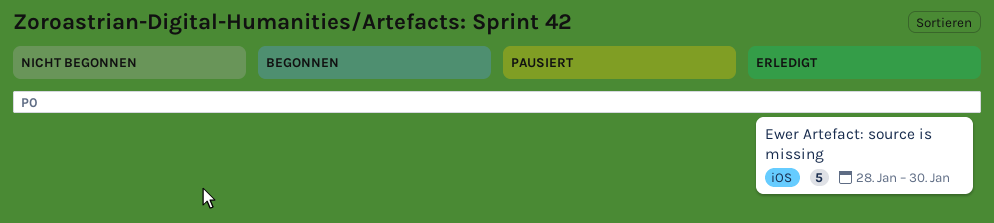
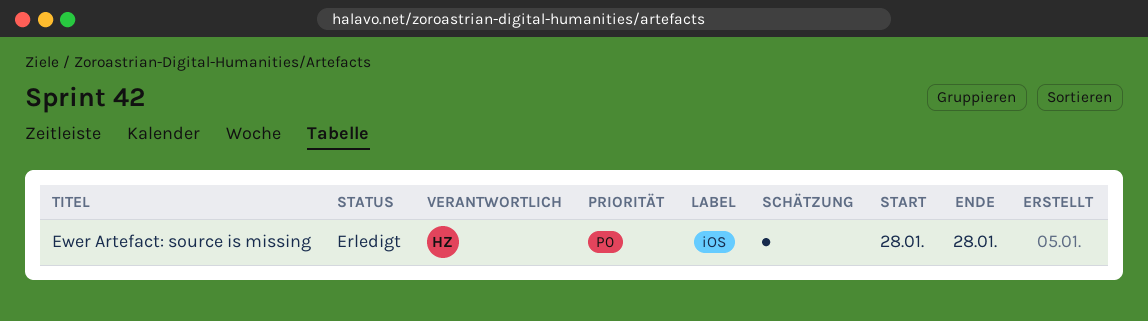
Ewer Artefact: source is missing, estimate: 5 -> 1
Ewer Artefact: source is missing, due: Jan 30 -> Jan 28

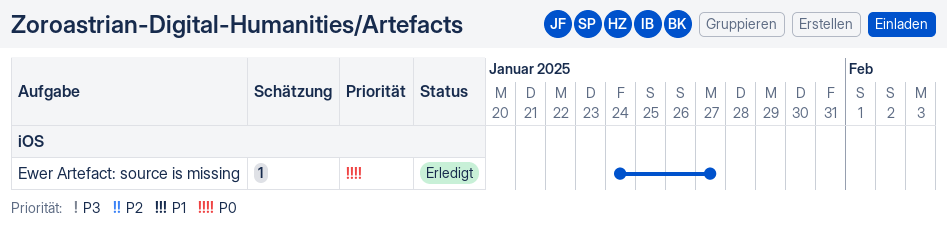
Ewer Artefact: source is missing, start: Jan 28 -> Jan 24
Ewer Artefact: source is missing, due: Jan 28 -> Jan 27

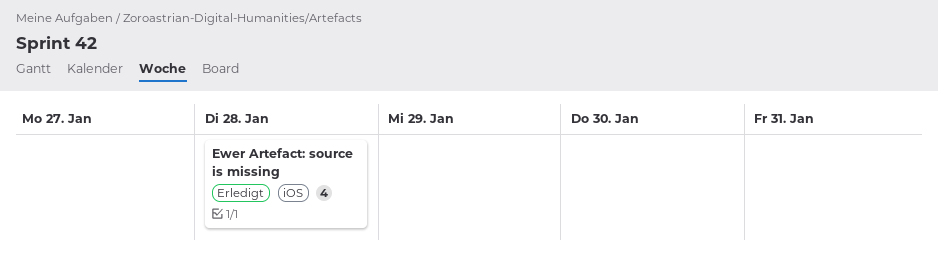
Ewer Artefact: source is missing, estimate: 1 -> 4
Ewer Artefact: source is missing, due: Jan 27 -> Jan 28

